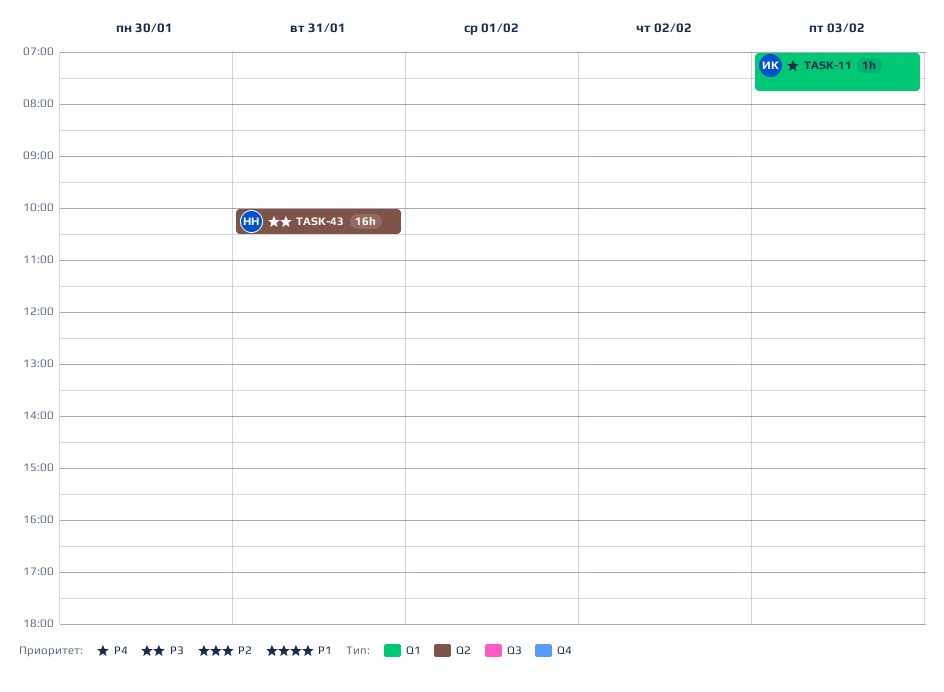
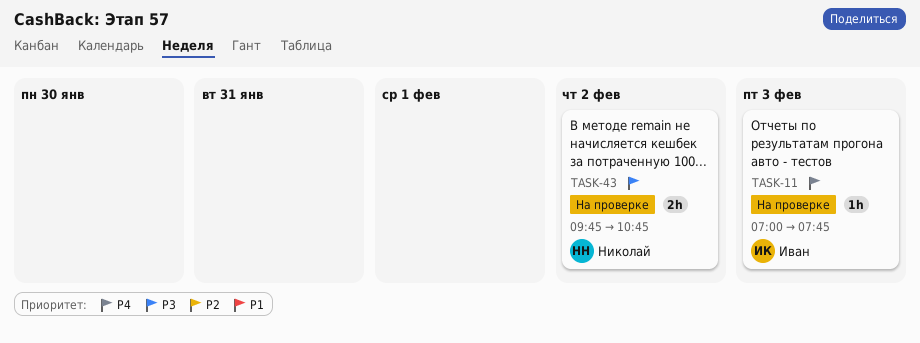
TASK-43, estimate: 16h -> 2h
TASK-43, day: Jan 31 -> Feb 2
TASK-43, begins: 10:00 -> 09:45
TASK-43, ends: 10:30 -> 10:45

